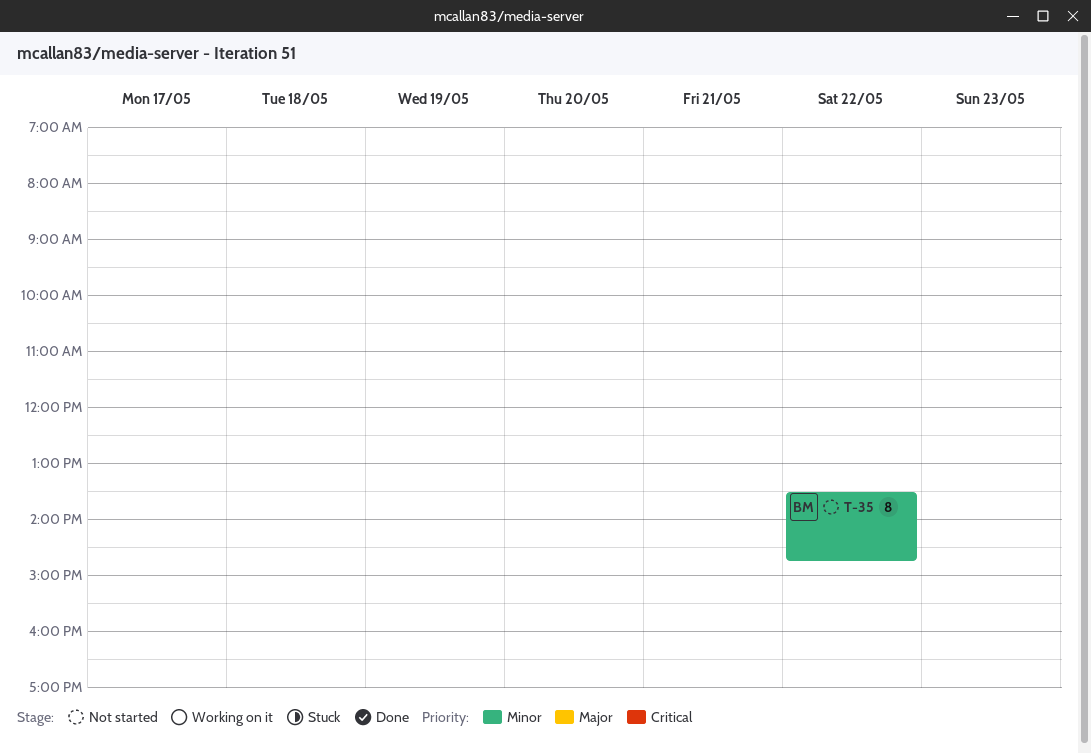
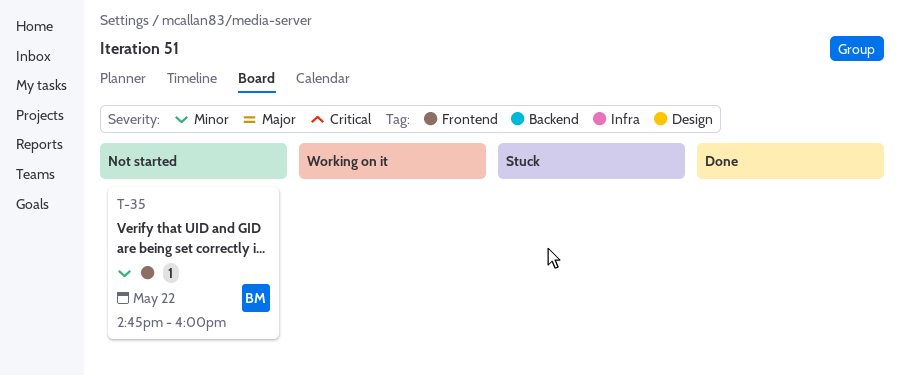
T-35, estimate: 8 -> 1
T-35, begins: 13:30 -> 14:45
T-35, ends: 14:45 -> 16:00

